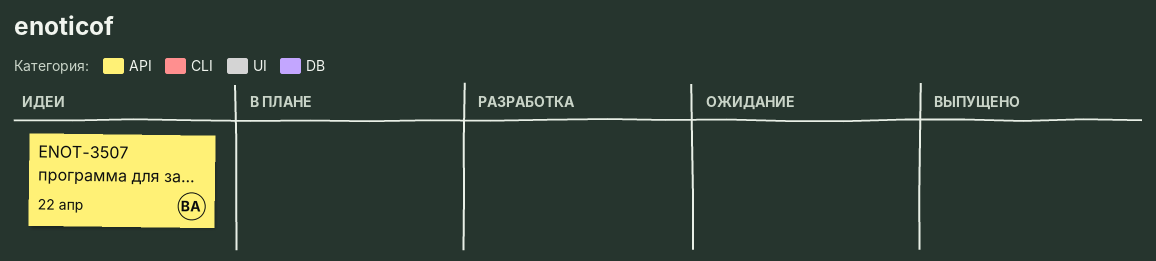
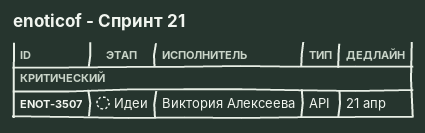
ENOT-3507, due: Apr 22 -> Apr 21

